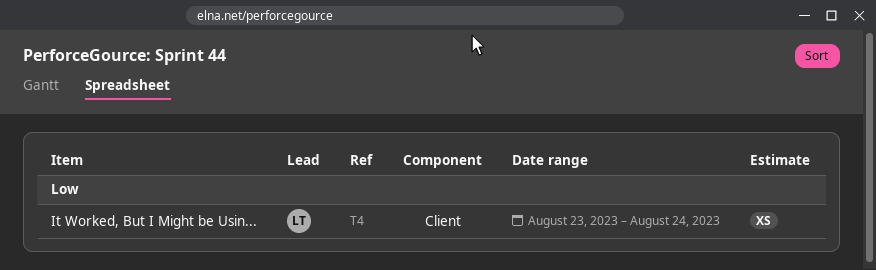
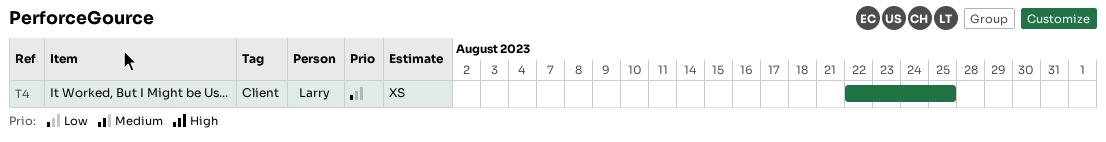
T4, start: Aug 23 -> Aug 22
T4, due: Aug 24 -> Aug 25

